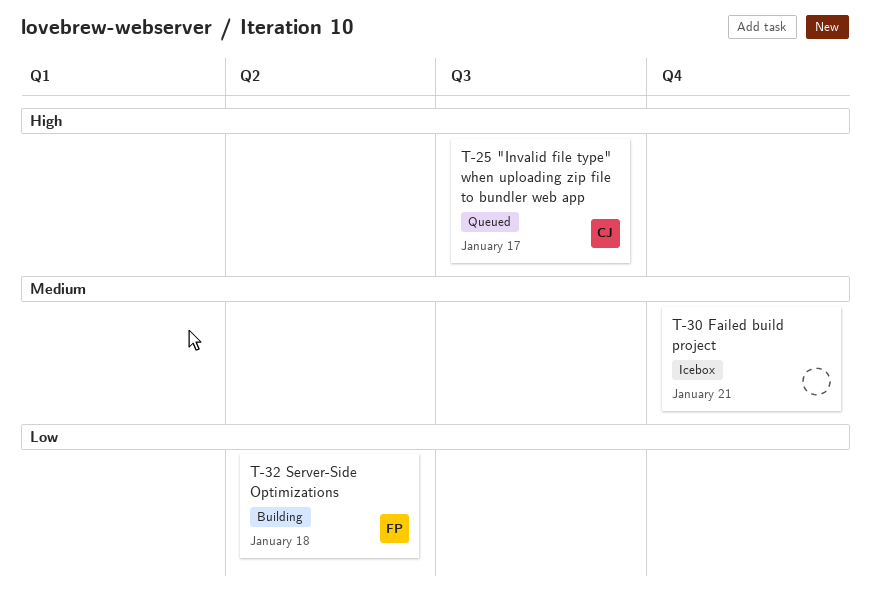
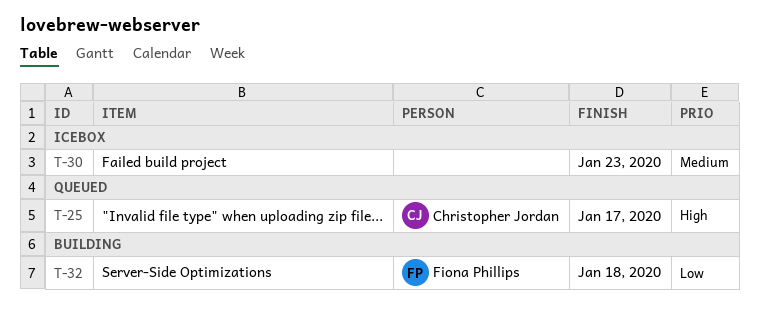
T-30, due: Jan 21 -> Jan 23

